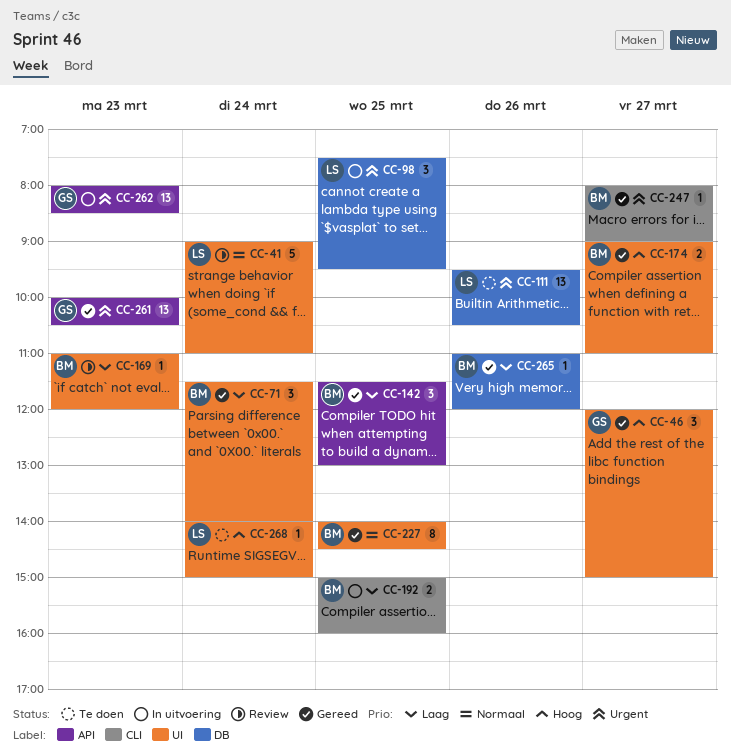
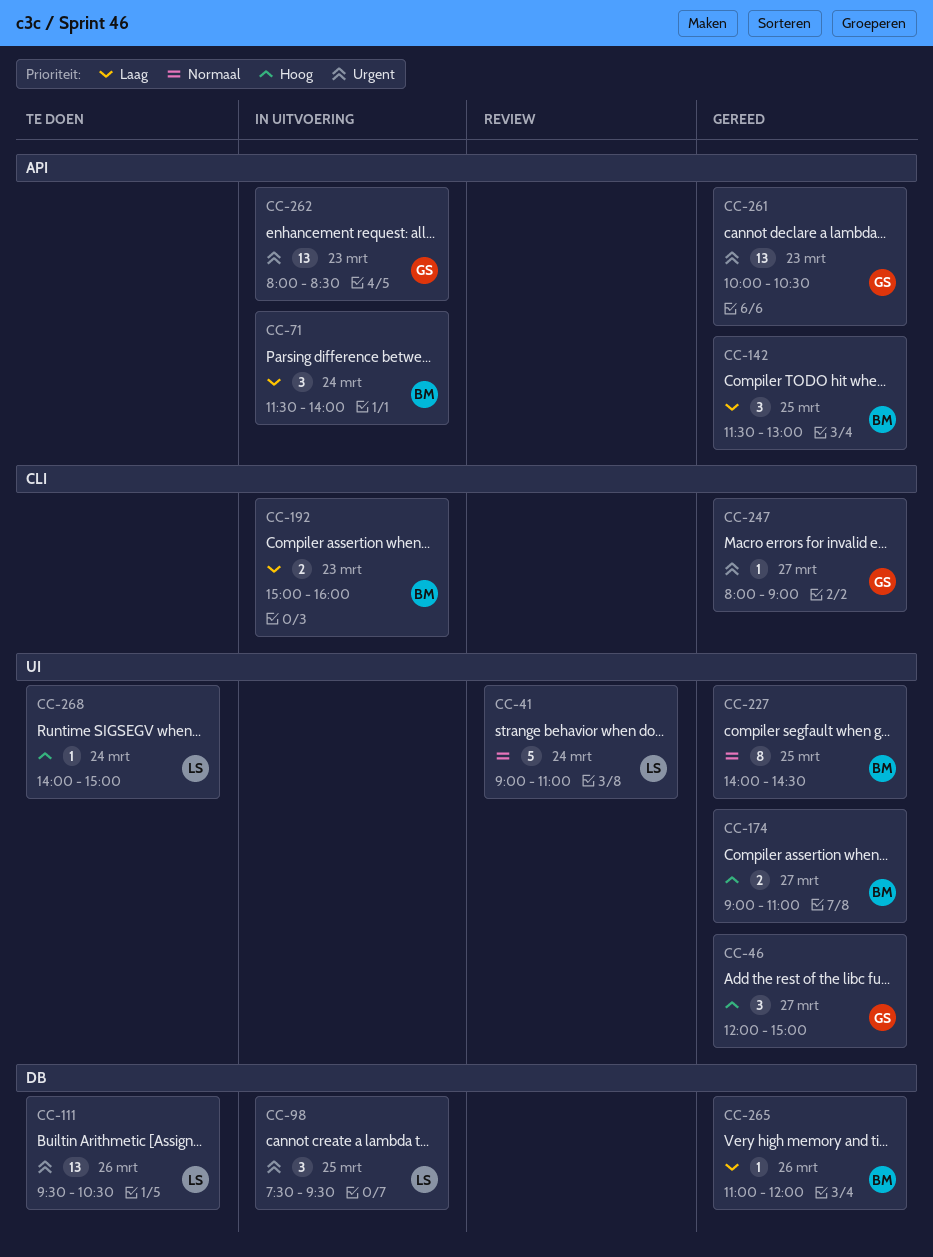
CC-71, status: Gereed -> In uitvoering
CC-71, label: UI -> API
CC-169: present -> none
CC-192, day: Mar 25 -> Mar 23
CC-247, owner: BM -> GS

